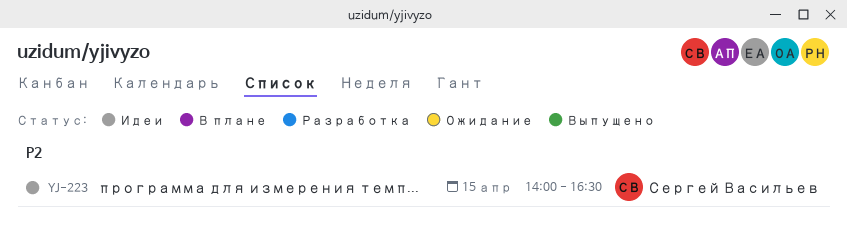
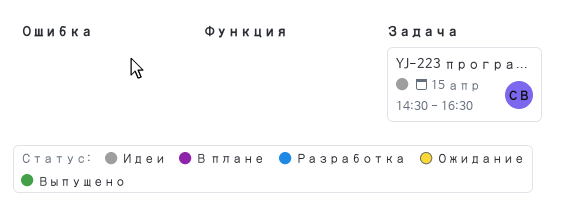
YJ-223, begins: 14:00 -> 14:30

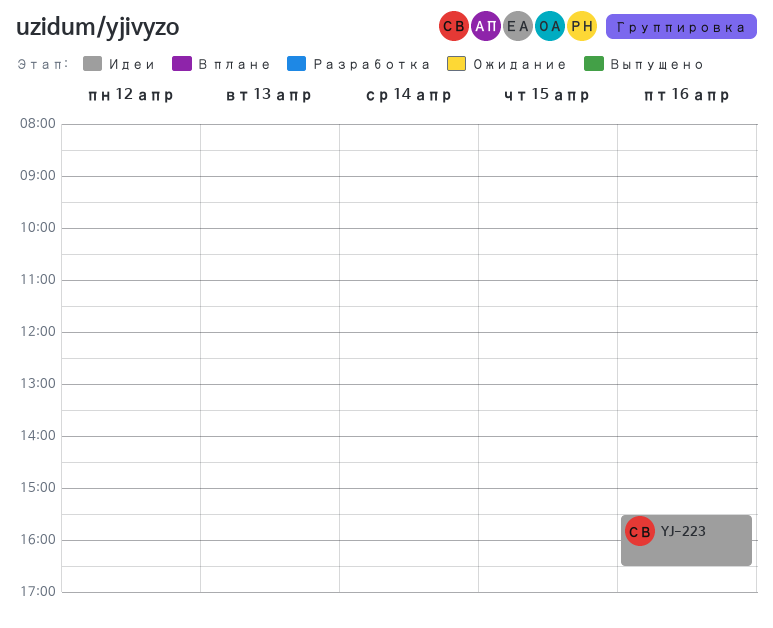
YJ-223, day: Apr 15 -> Apr 16
YJ-223, begins: 14:30 -> 15:30

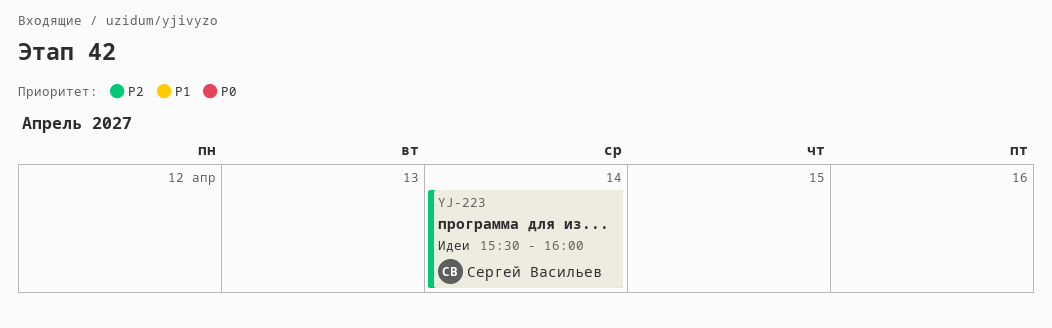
YJ-223, day: Apr 16 -> Apr 14
YJ-223, ends: 16:30 -> 16:00

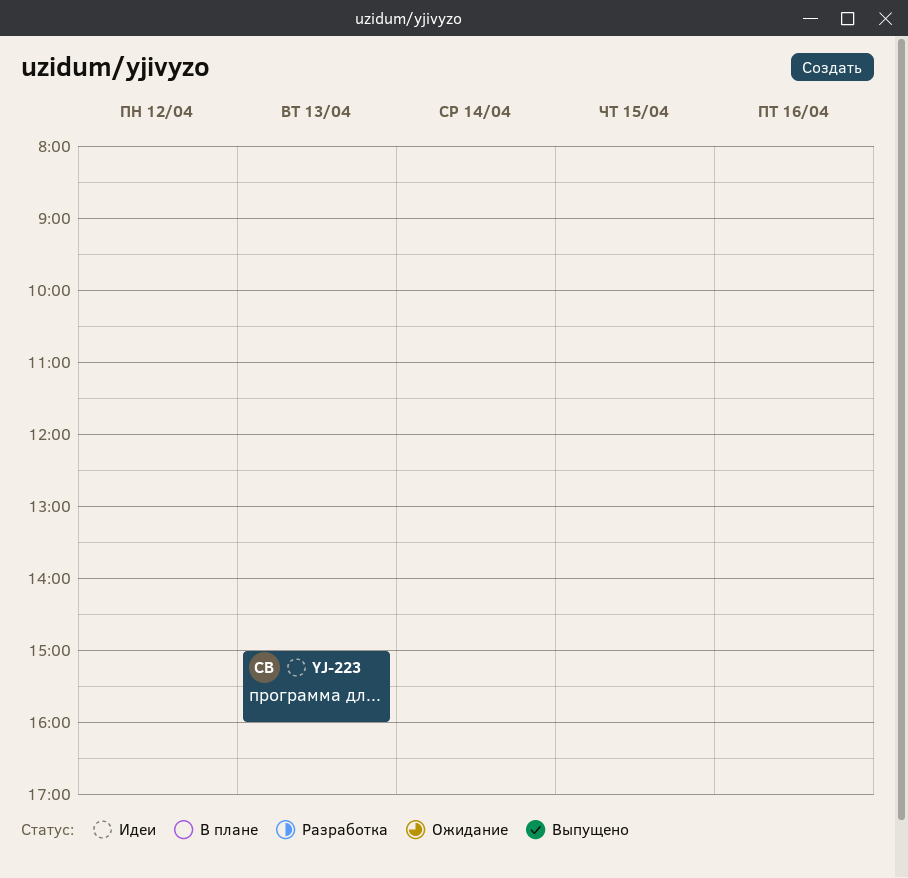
YJ-223, day: Apr 14 -> Apr 13
YJ-223, begins: 15:30 -> 15:00

